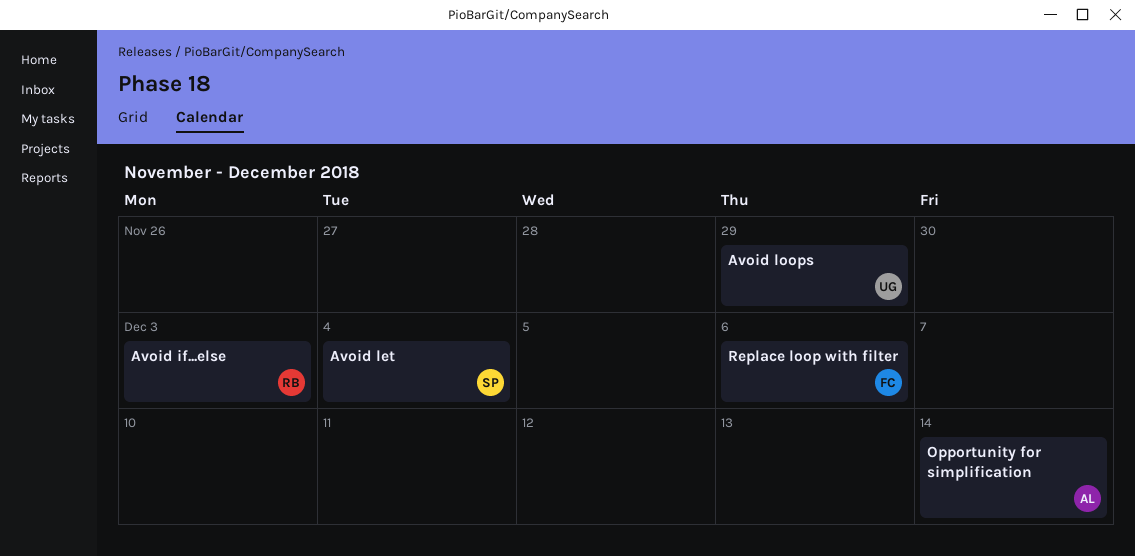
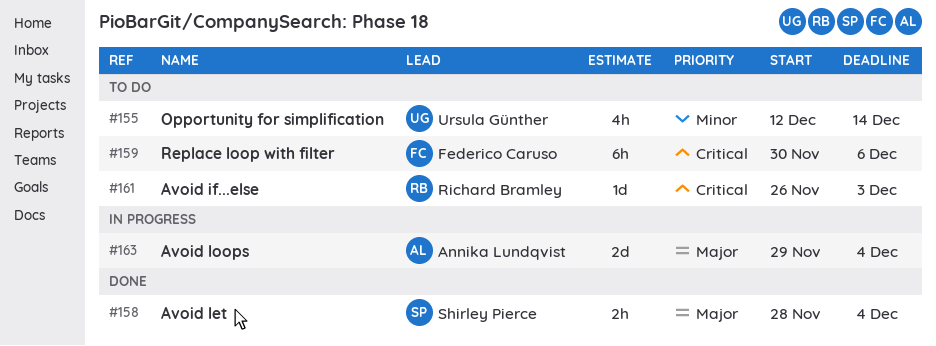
Avoid loops, owner: Ursula Günther -> Annika Lundqvist
Avoid loops, due: Nov 29 -> Dec 4
Opportunity for simplification, owner: Annika Lundqvist -> Ursula Günther

